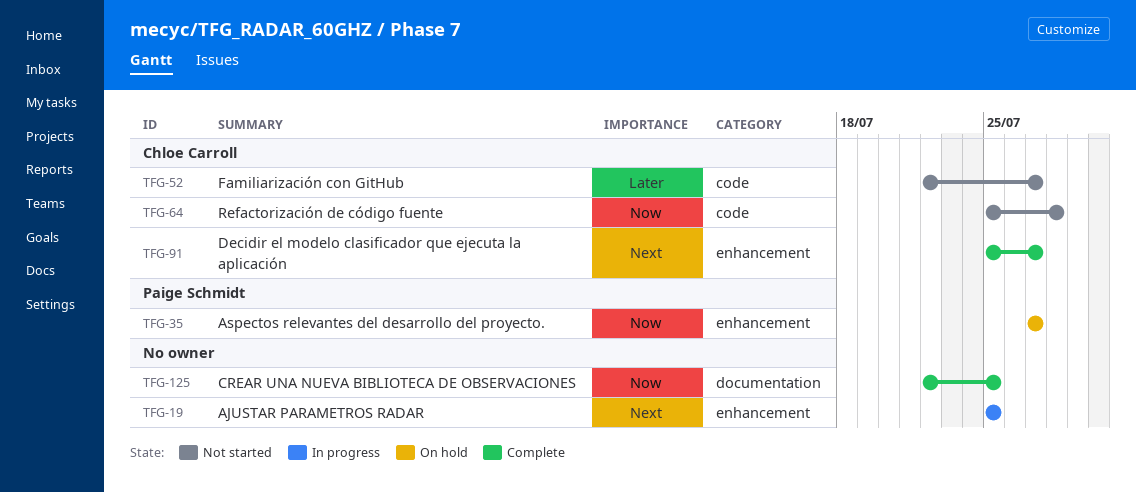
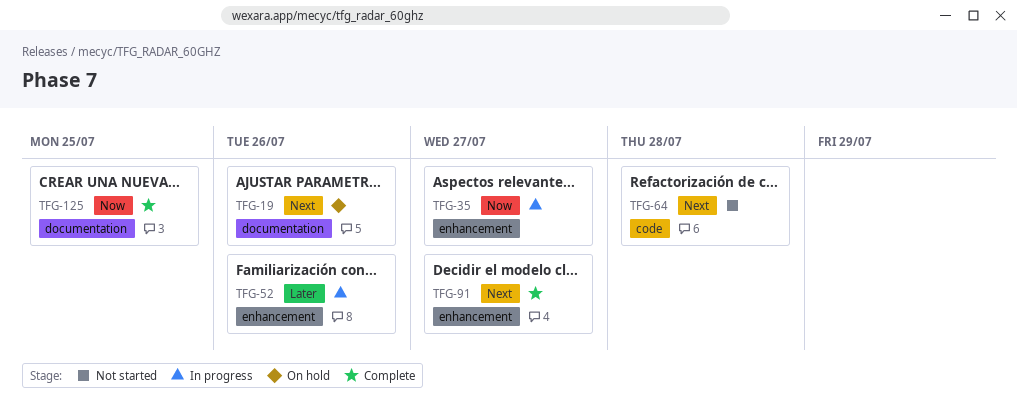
TFG-19, status: In progress -> On hold
TFG-19, label: enhancement -> documentation
TFG-19, due: Jul 25 -> Jul 26
TFG-35, status: On hold -> In progress
TFG-52, status: Not started -> In progress
TFG-52, label: code -> enhancement
TFG-52, due: Jul 27 -> Jul 26
TFG-64, priority: Now -> Next

